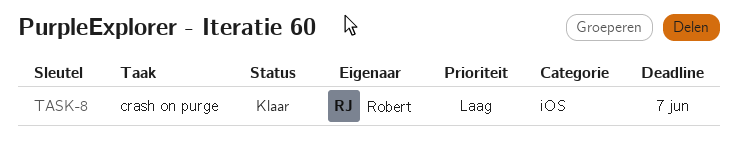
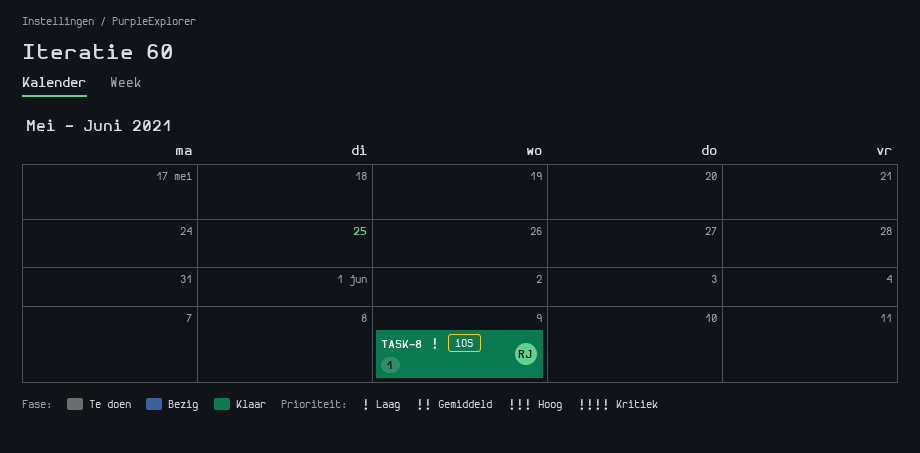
TASK-8, due: Jun 7 -> Jun 9

